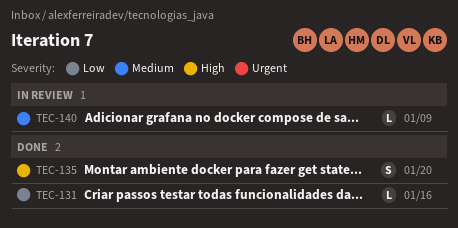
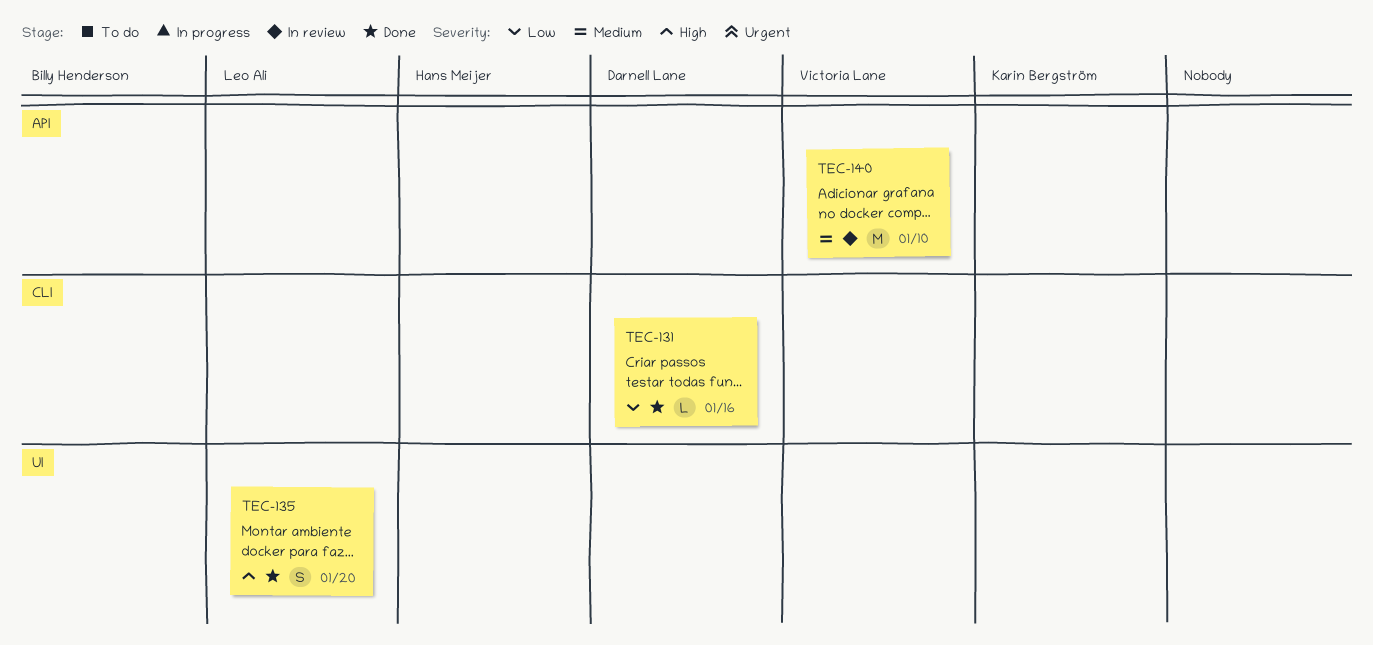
TEC-140, estimate: L -> M
TEC-140, due: Jan 9 -> Jan 10

